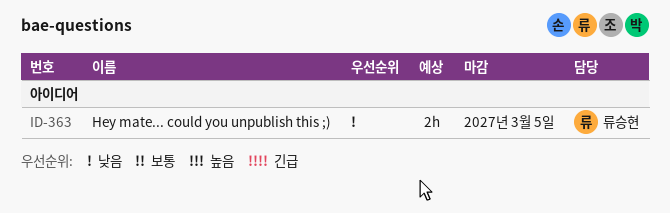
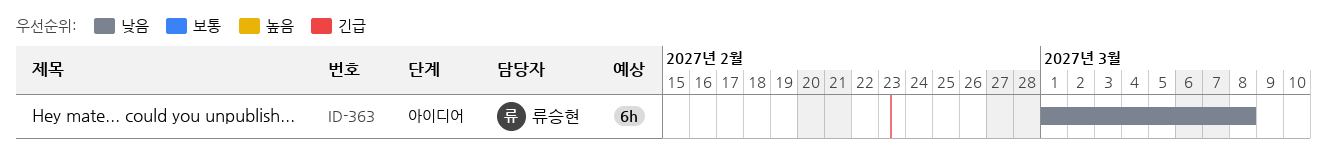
ID-363, estimate: 2h -> 6h
ID-363, due: Mar 5 -> Mar 8

